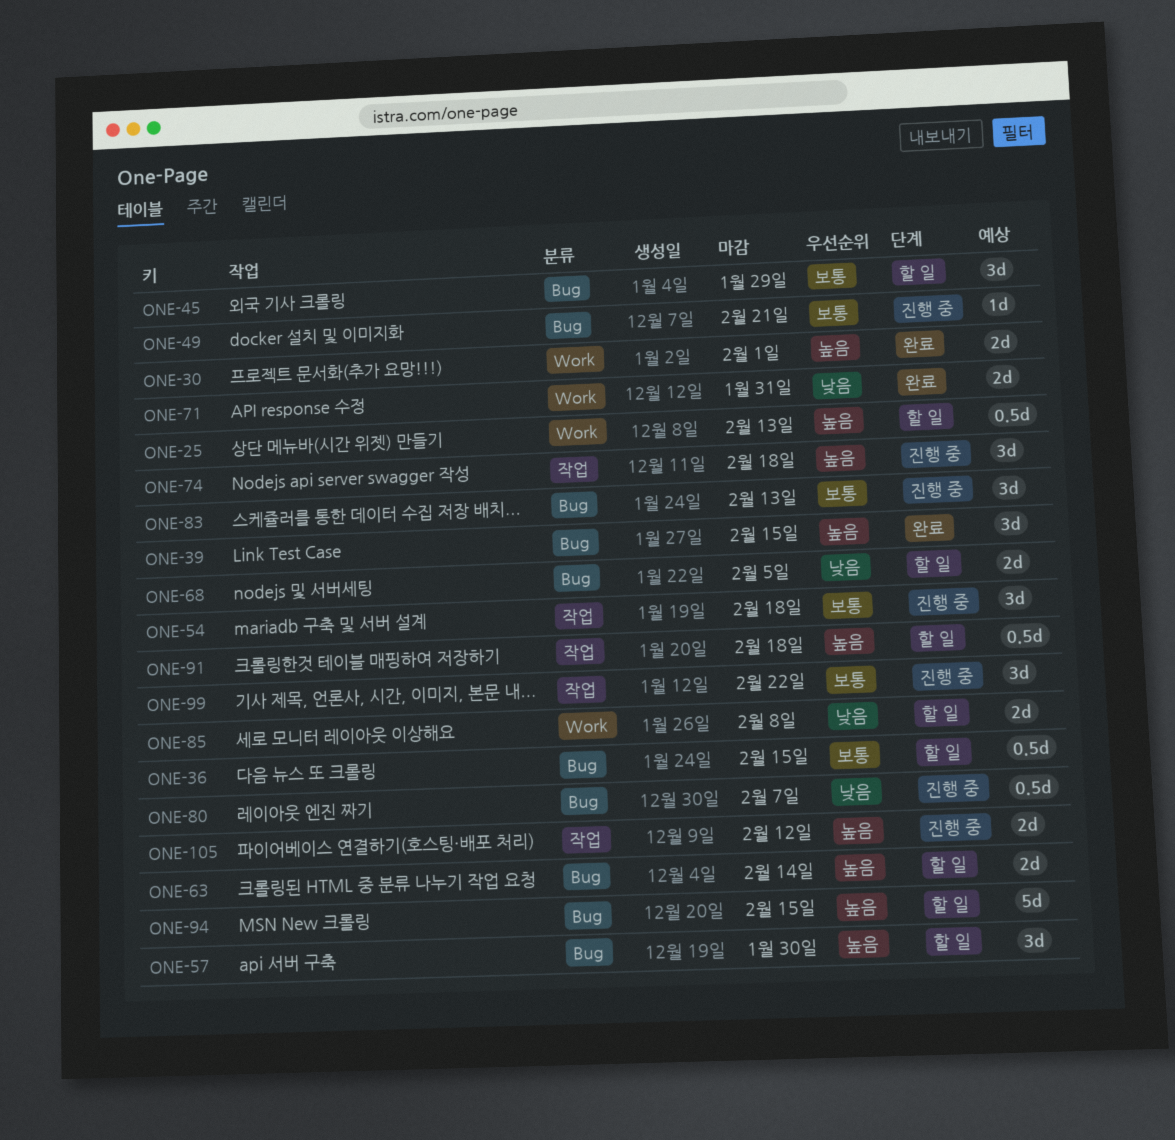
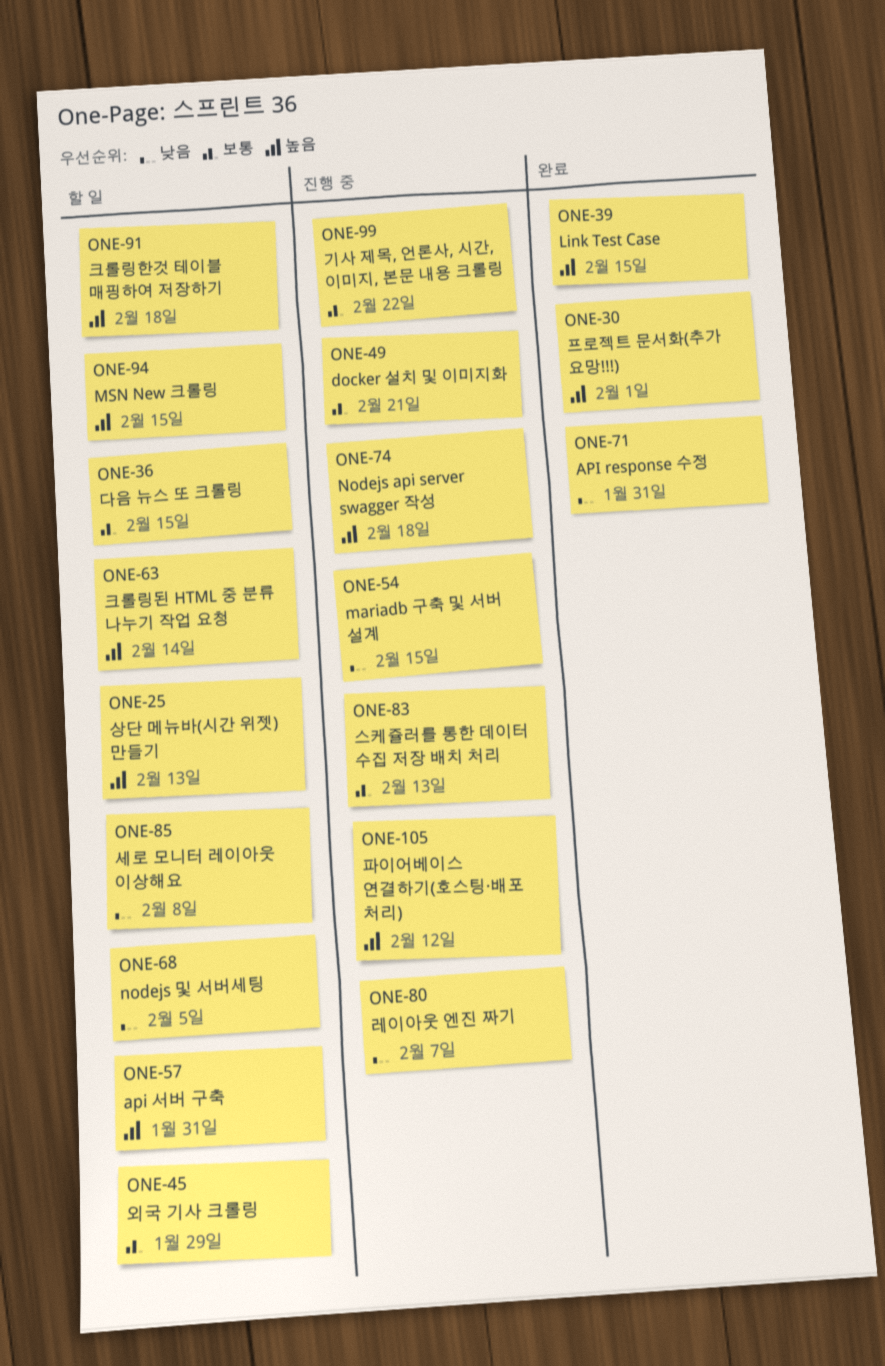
ONE-54, priority: 보통 -> 낮음
ONE-54, due: Feb 18 -> Feb 15
ONE-57, due: Jan 30 -> Jan 31

